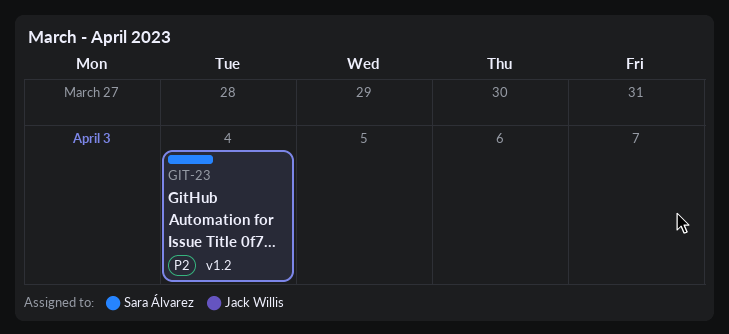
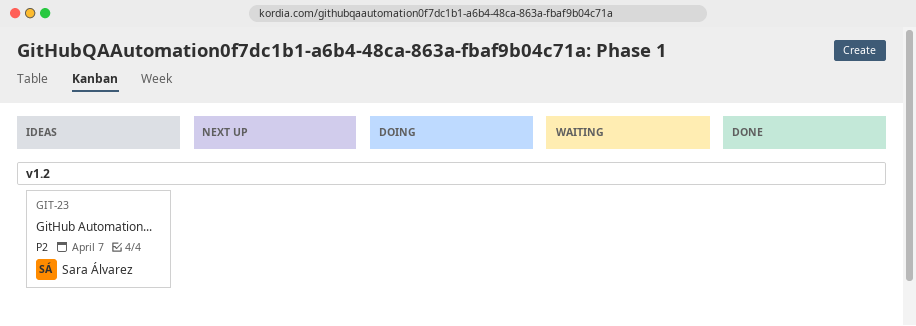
GIT-23, due: Apr 4 -> Apr 7

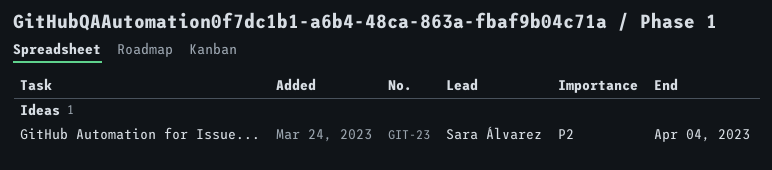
GIT-23, due: Apr 7 -> Apr 4

